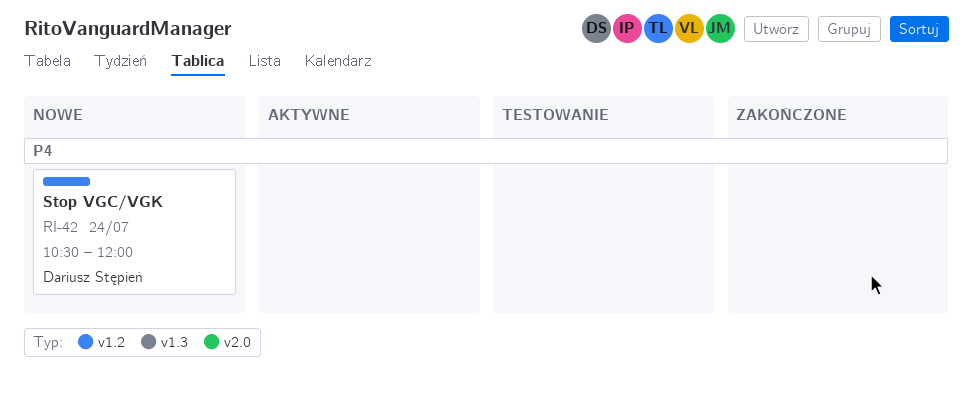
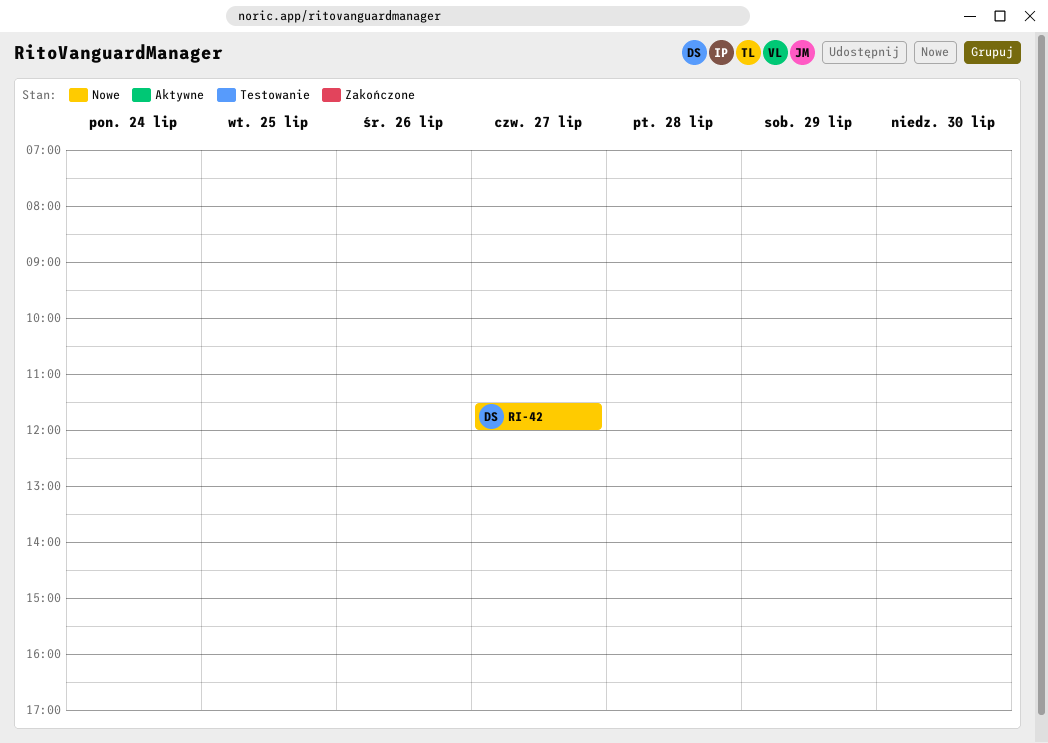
RI-42, day: Jul 24 -> Jul 27
RI-42, begins: 10:30 -> 11:30

